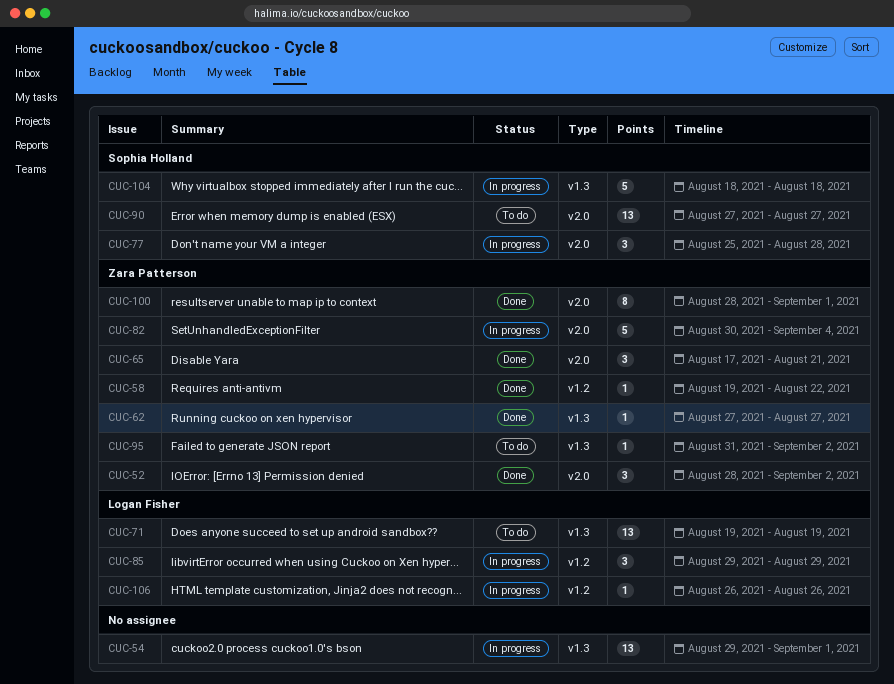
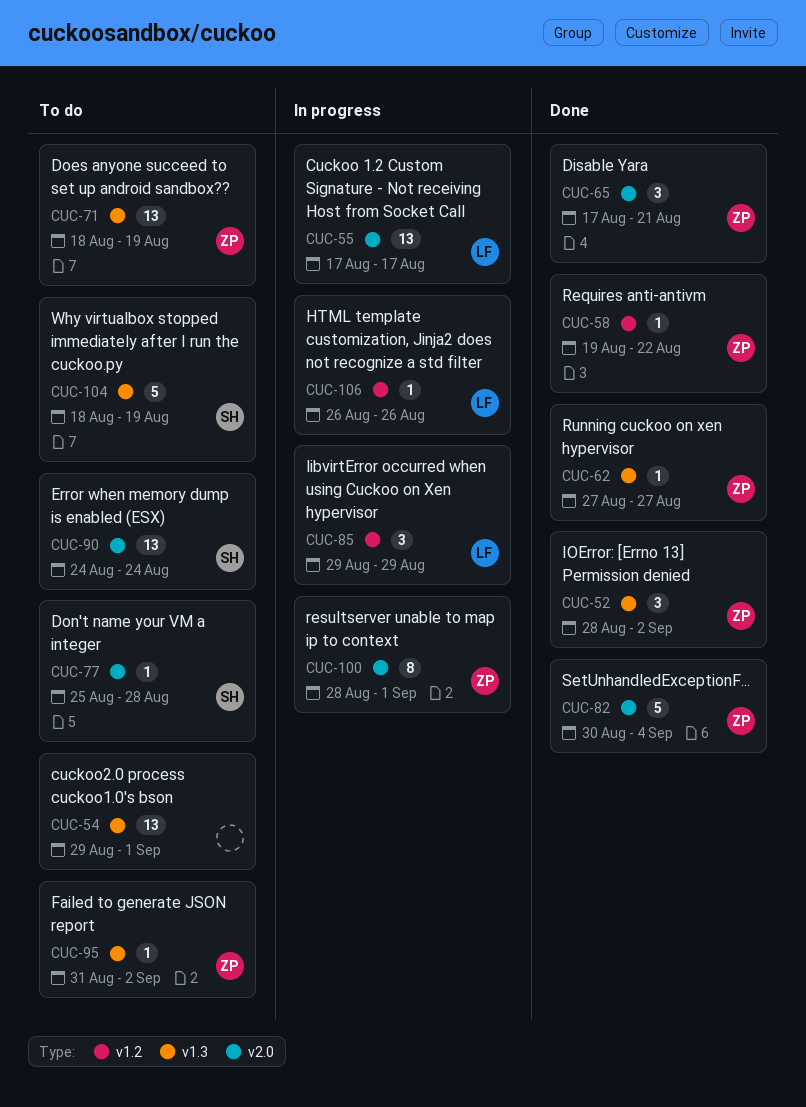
CUC-52, label: v2.0 -> v1.3
CUC-54, status: In progress -> To do
CUC-55: none -> present
CUC-71, owner: Logan Fisher -> Zara Patterson
CUC-71, start: Aug 19 -> Aug 18
CUC-77, status: In progress -> To do
CUC-77, estimate: 3 -> 1
CUC-82, status: In progress -> Done
CUC-90, start: Aug 27 -> Aug 24
CUC-90, due: Aug 27 -> Aug 24
CUC-100, status: Done -> In progress
CUC-104, status: In progress -> To do
CUC-104, due: Aug 18 -> Aug 19

